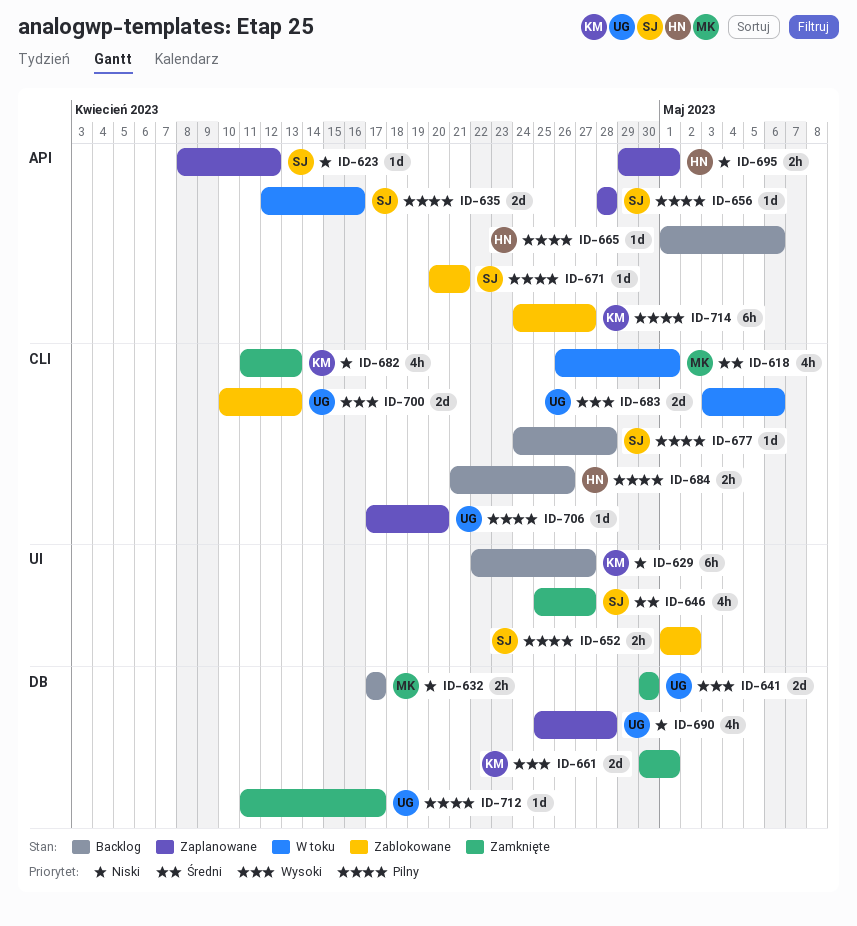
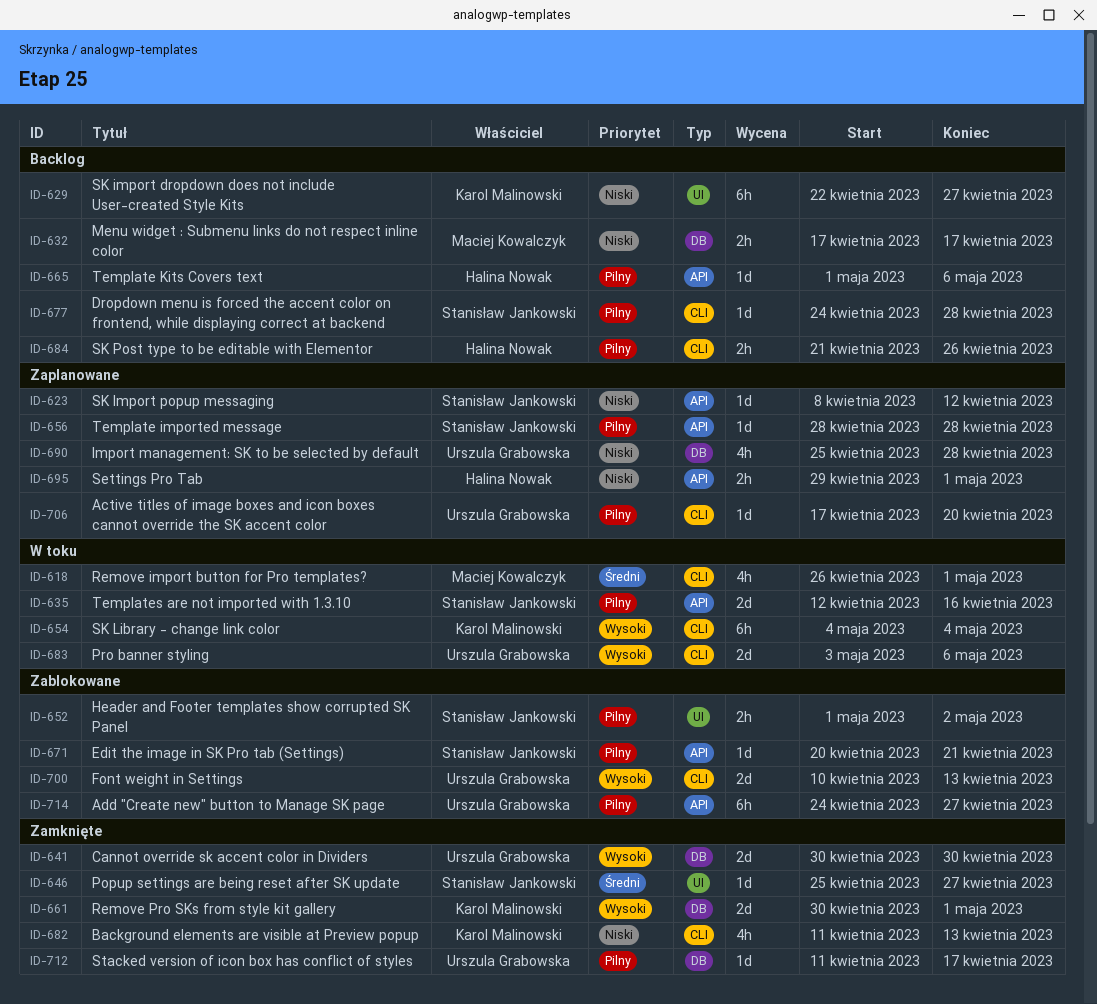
ID-646, estimate: 4h -> 1d
ID-654: none -> present
ID-714, owner: Karol Malinowski -> Urszula Grabowska

